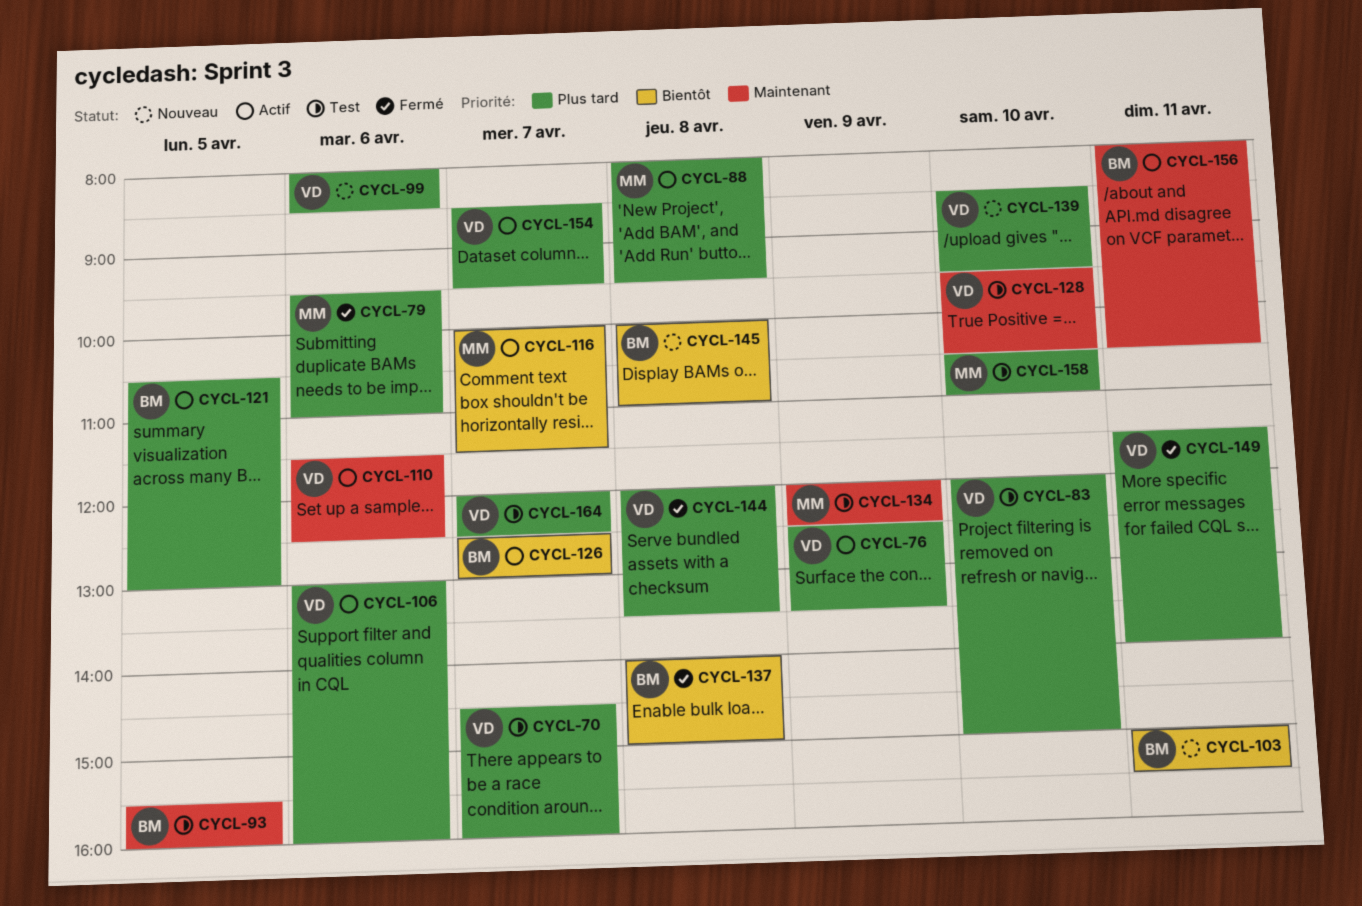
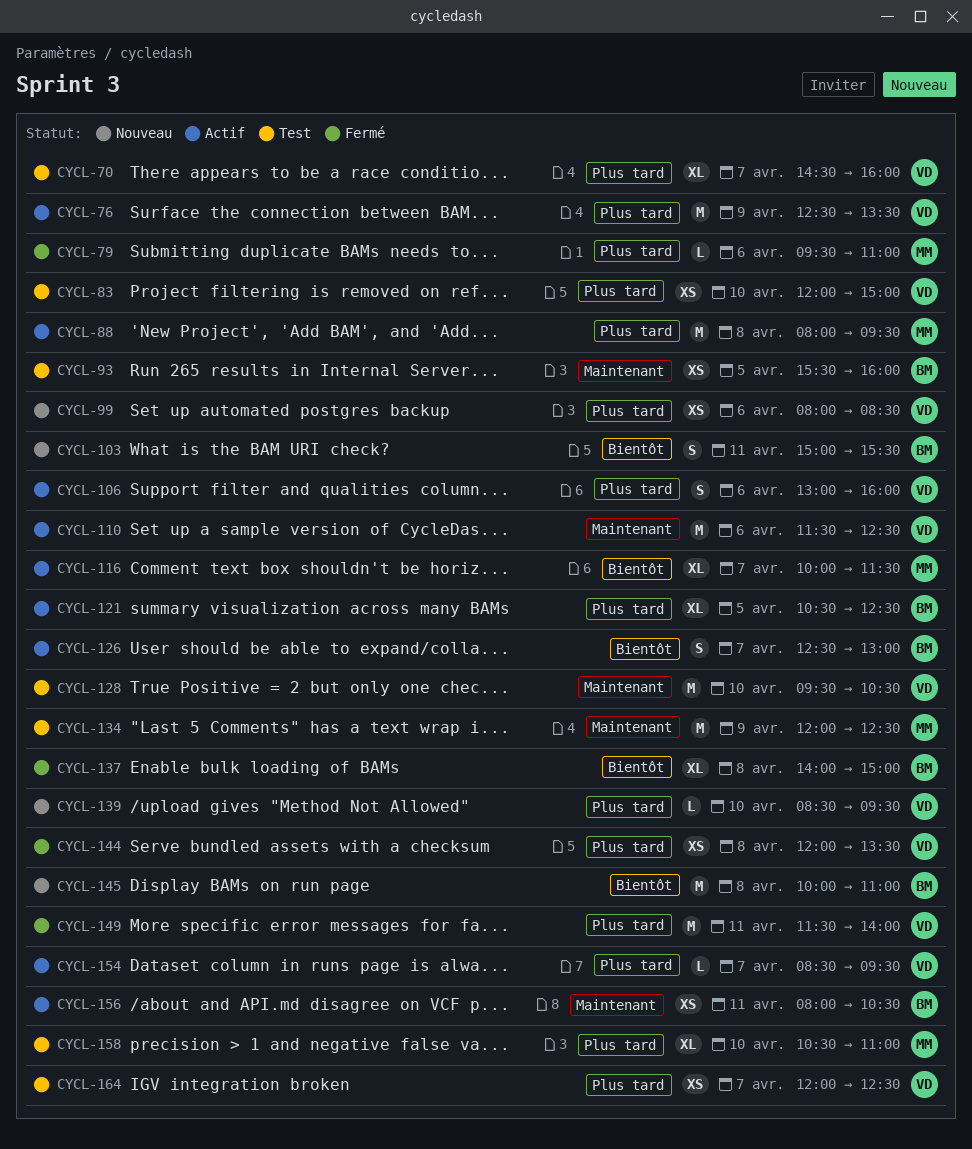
CYCL-121, ends: 13:00 -> 12:30

